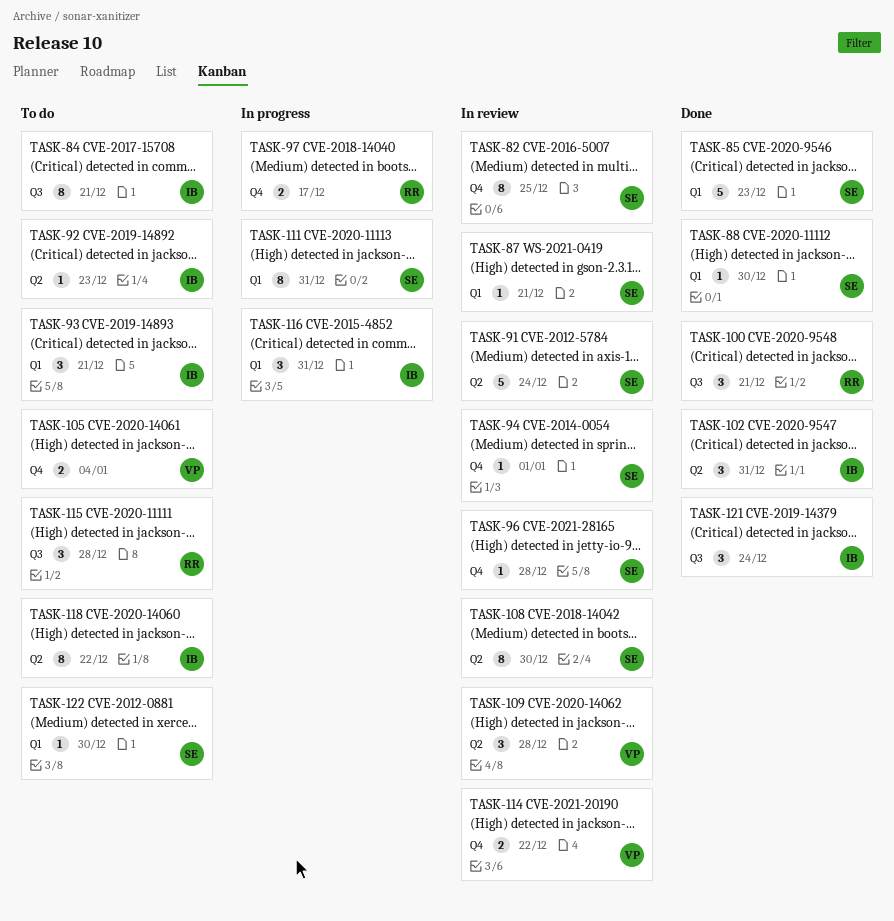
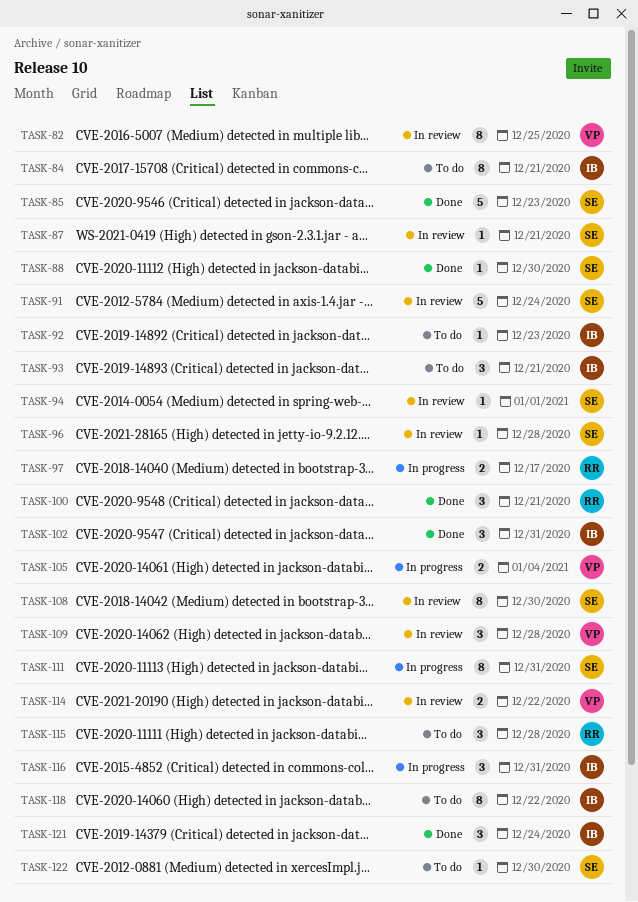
TASK-82, owner: SE -> VP
TASK-105, status: To do -> In progress

